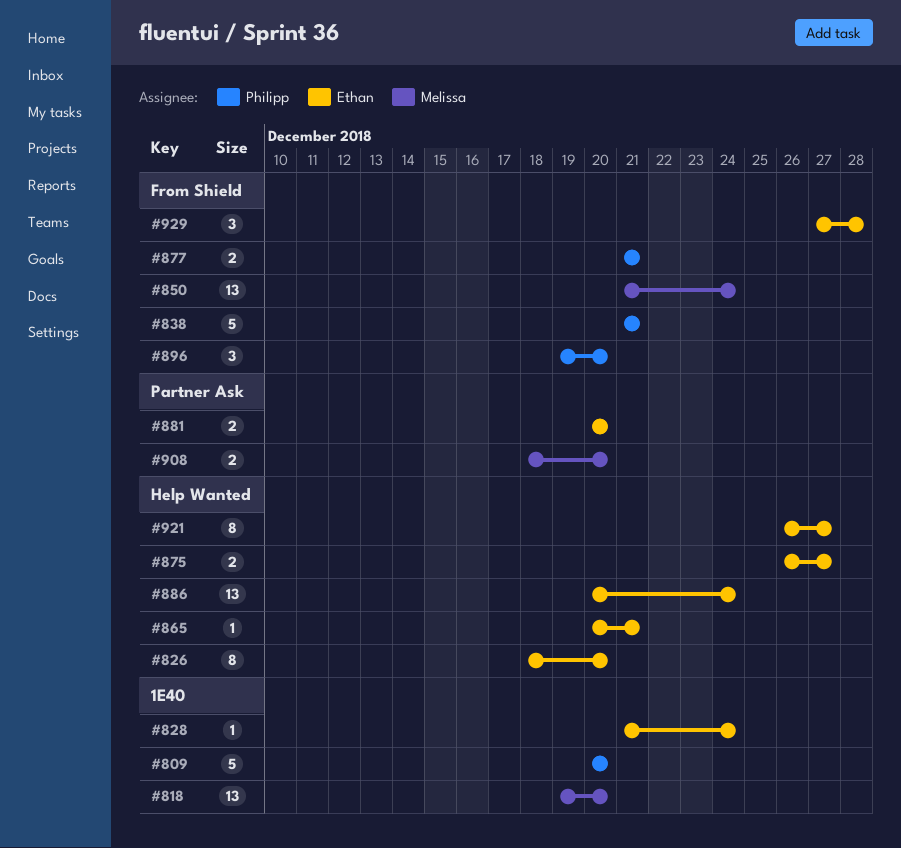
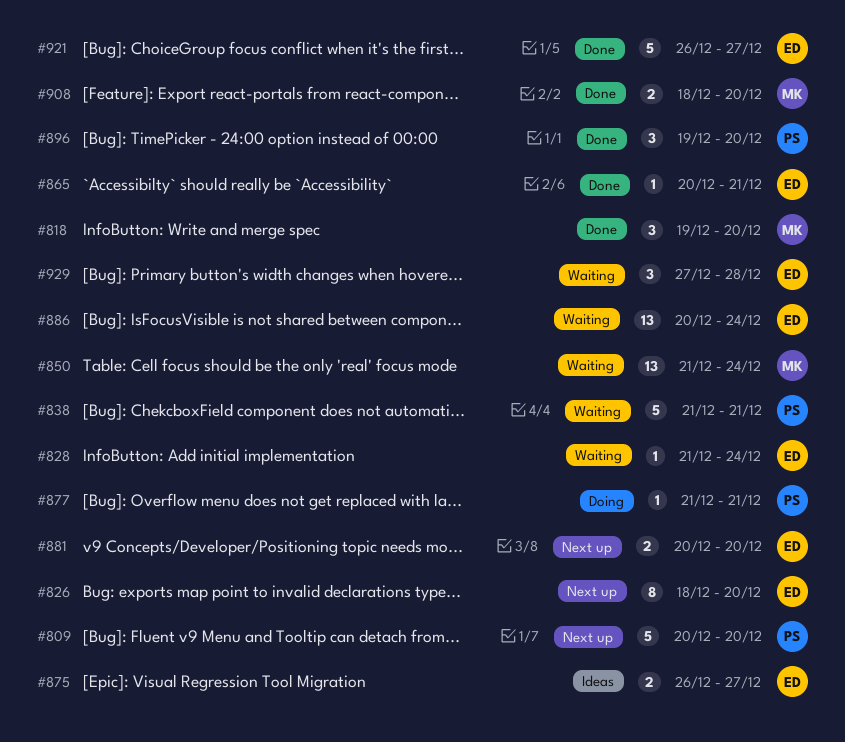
#818, estimate: 13 -> 3
#877, estimate: 2 -> 1
#921, estimate: 8 -> 5

